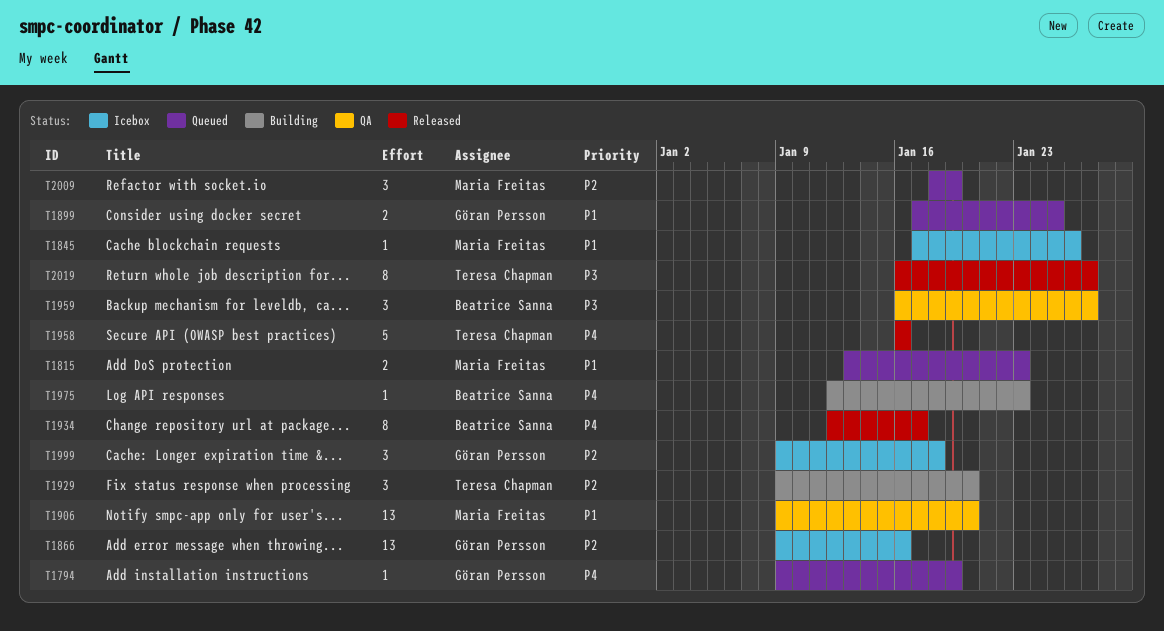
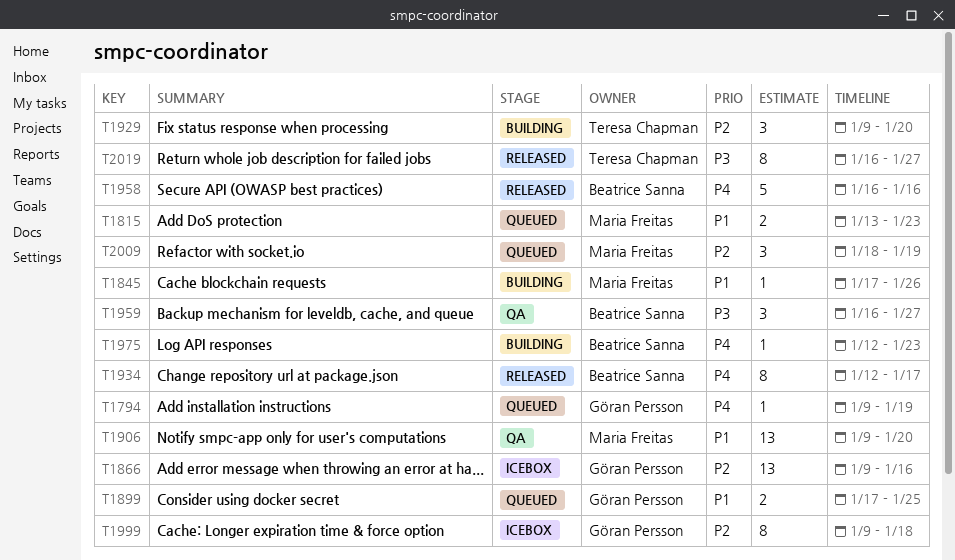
T1845, status: Icebox -> Building
T1958, owner: Teresa Chapman -> Beatrice Sanna
T1999, estimate: 3 -> 8

